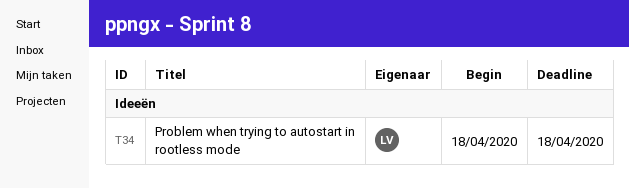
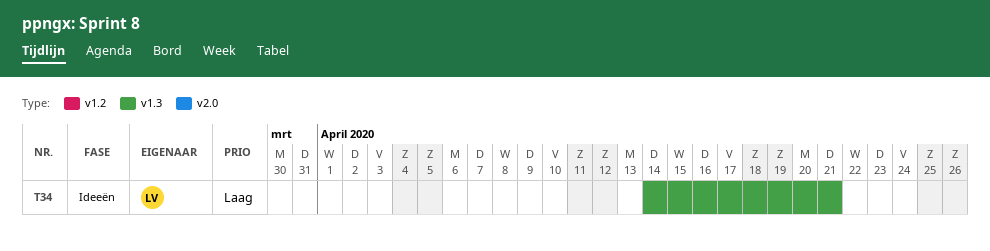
T34, start: Apr 18 -> Apr 14
T34, due: Apr 18 -> Apr 21

